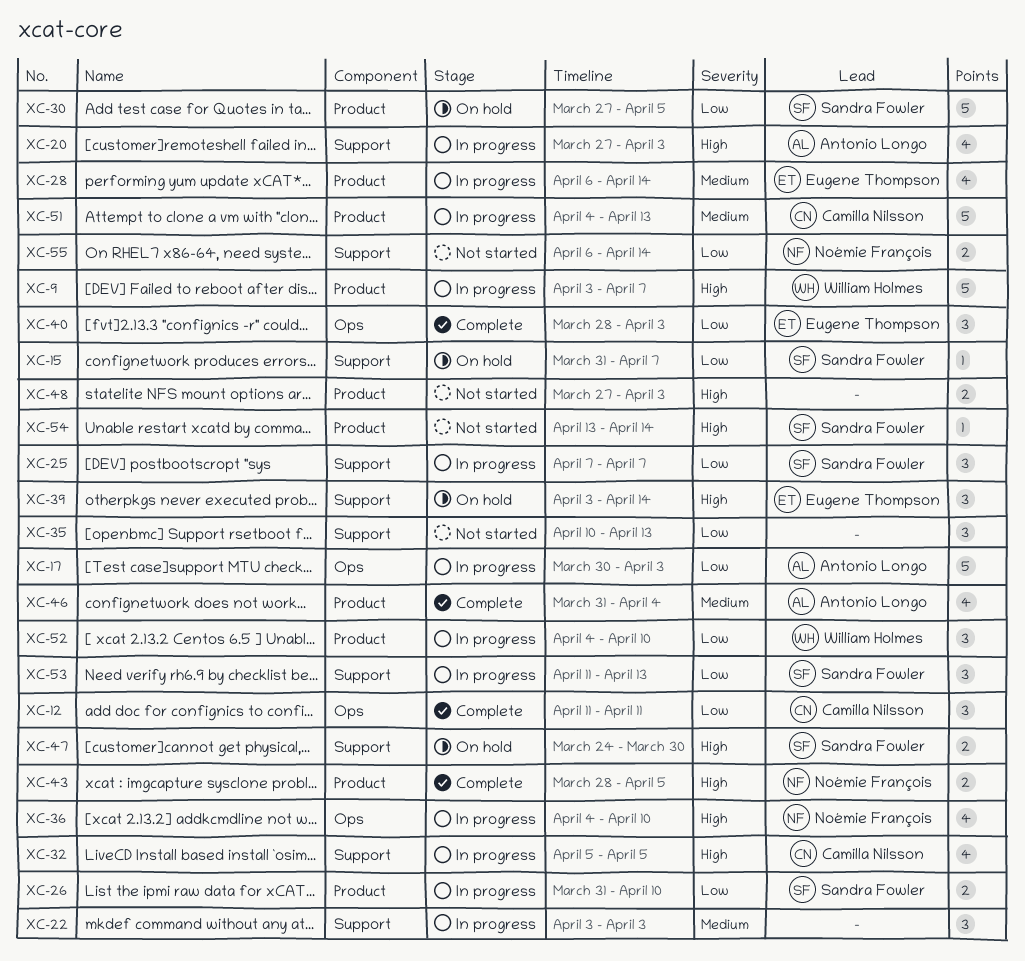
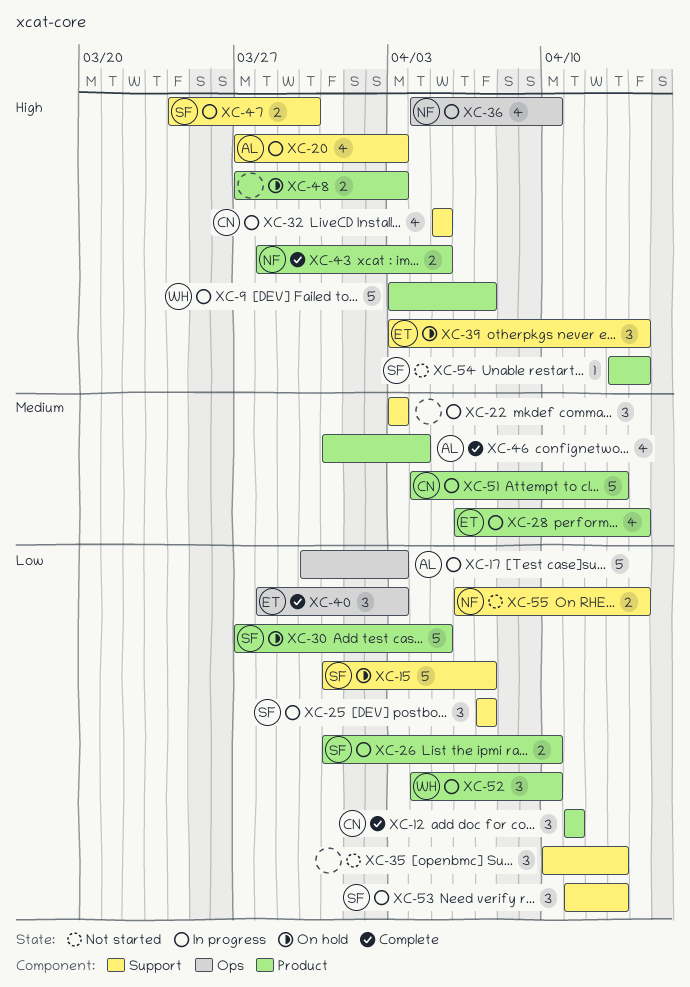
XC-12, label: Ops -> Product
XC-15, estimate: 1 -> 5
XC-47, status: On hold -> In progress
XC-48, status: Not started -> On hold

